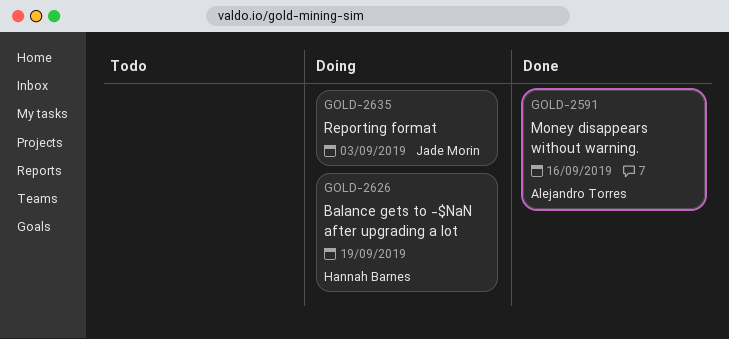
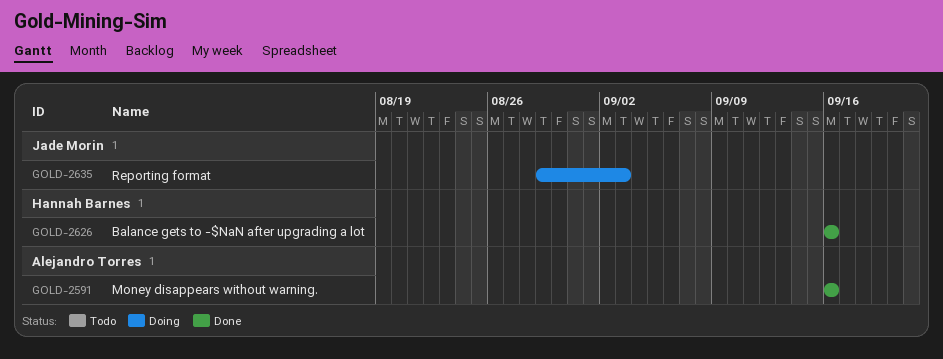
GOLD-2626, status: Doing -> Done
GOLD-2626, due: Sep 19 -> Sep 16

